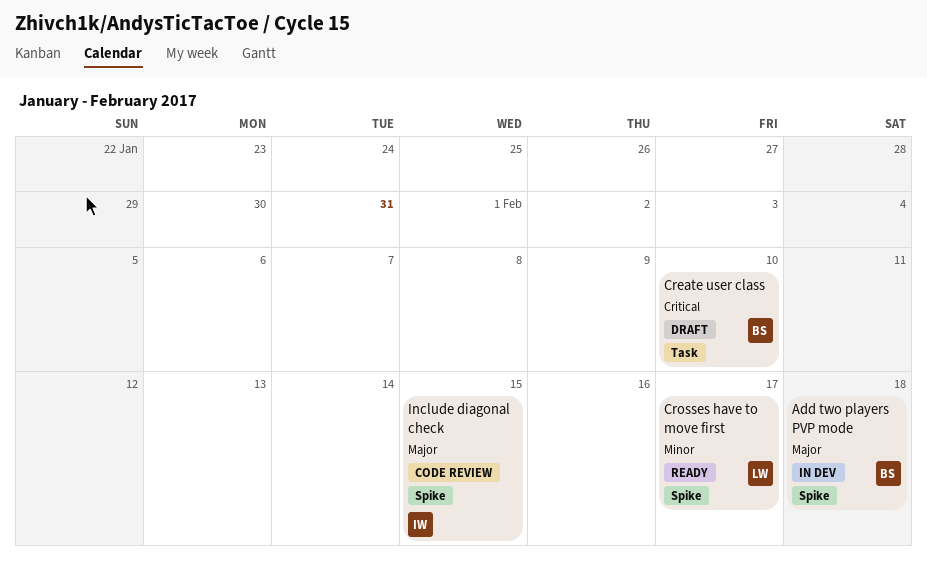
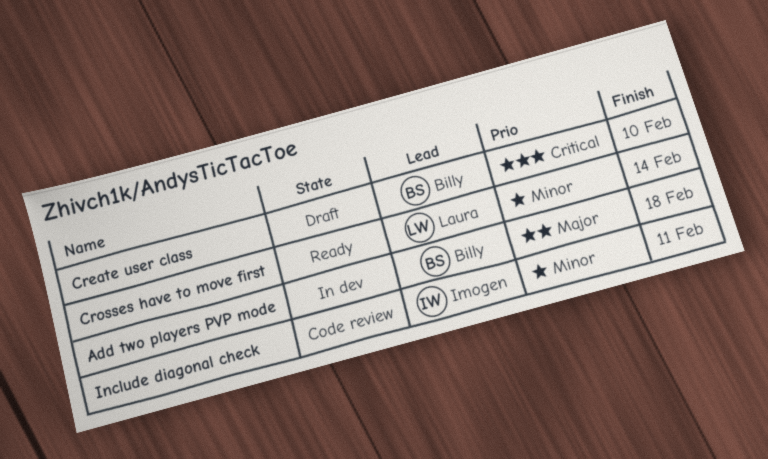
Crosses have to move first, due: Feb 17 -> Feb 14
Include diagonal check, priority: Major -> Minor
Include diagonal check, due: Feb 15 -> Feb 11

